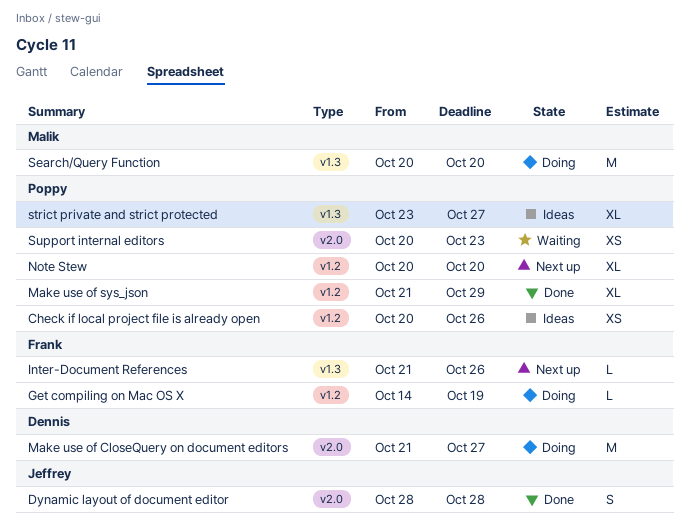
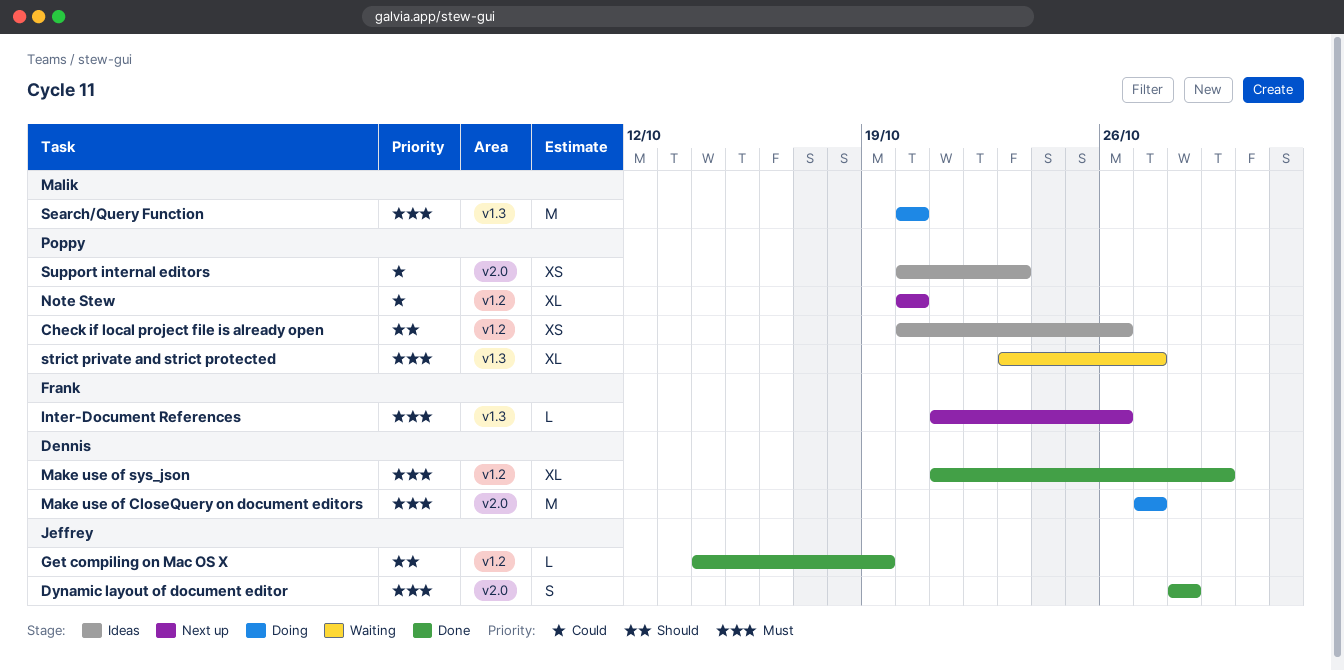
Get compiling on Mac OS X, status: Doing -> Done
Get compiling on Mac OS X, owner: Frank -> Jeffrey
Make use of CloseQuery on document editors, start: Oct 21 -> Oct 27
Make use of sys_json, owner: Poppy -> Dennis
strict private and strict protected, status: Ideas -> Waiting
Support internal editors, status: Waiting -> Ideas

